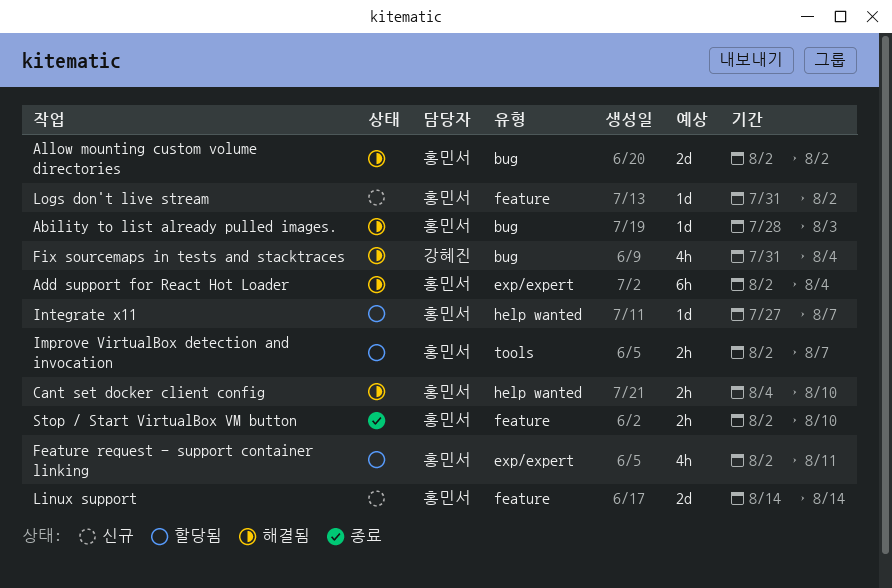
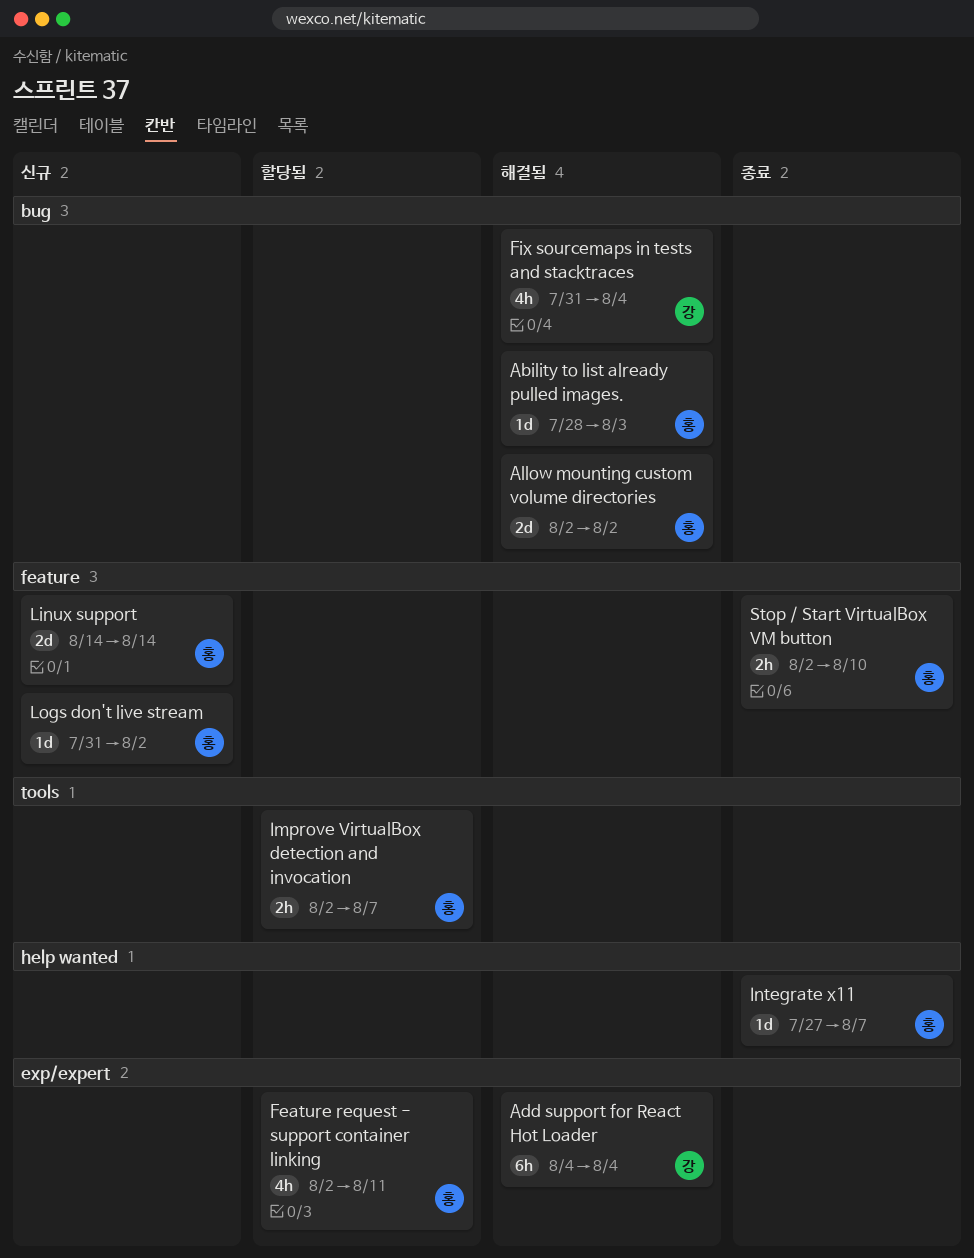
Add support for React Hot Loader, owner: 홍민서 -> 강혜진
Add support for React Hot Loader, start: Aug 2 -> Aug 4
Cant set docker client config: present -> none
Integrate x11, status: 할당됨 -> 종료

